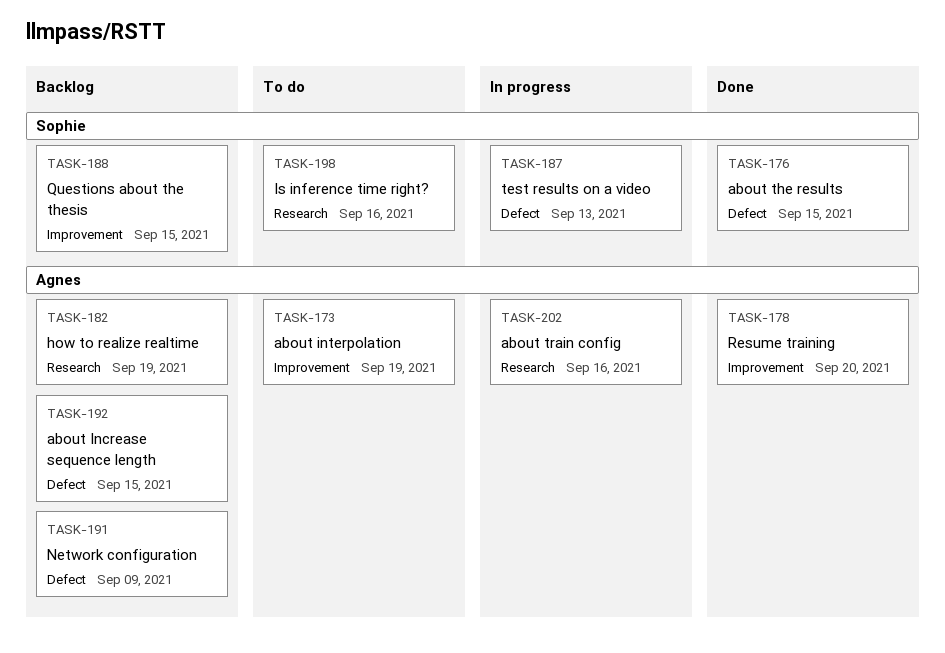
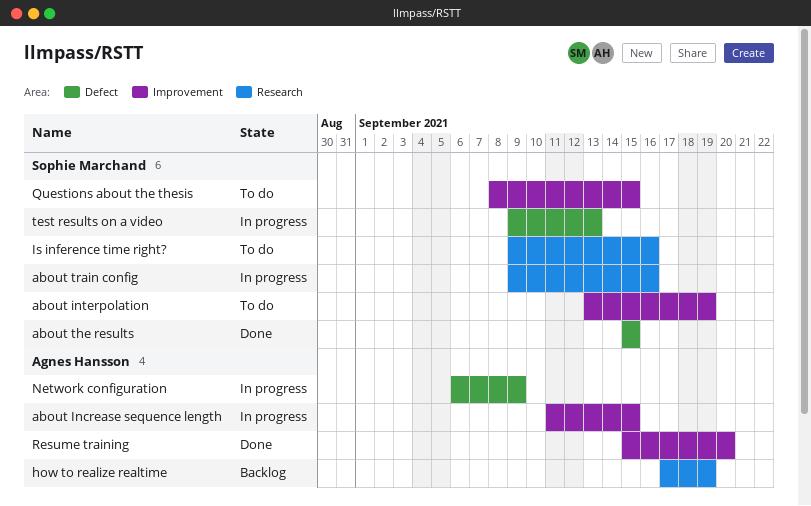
about Increase sequence length, status: Backlog -> In progress
about Increase sequence length, label: Defect -> Improvement
about interpolation, owner: Agnes Hansson -> Sophie Marchand
about train config, owner: Agnes Hansson -> Sophie Marchand
Network configuration, status: Backlog -> In progress
Questions about the thesis, status: Backlog -> To do

